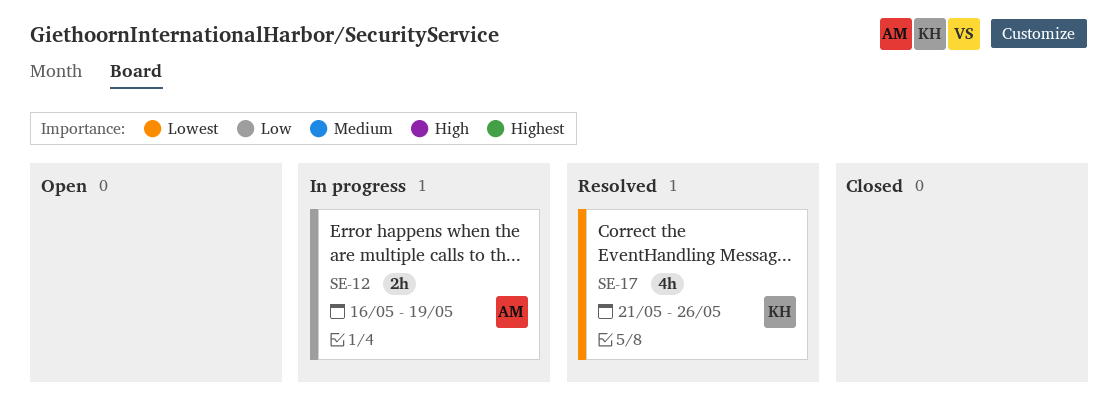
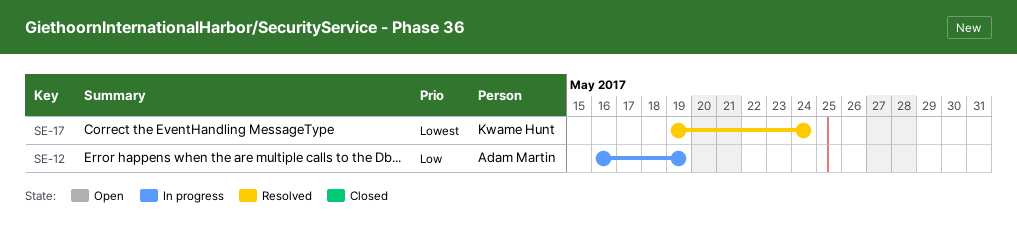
SE-17, start: May 21 -> May 19
SE-17, due: May 26 -> May 24

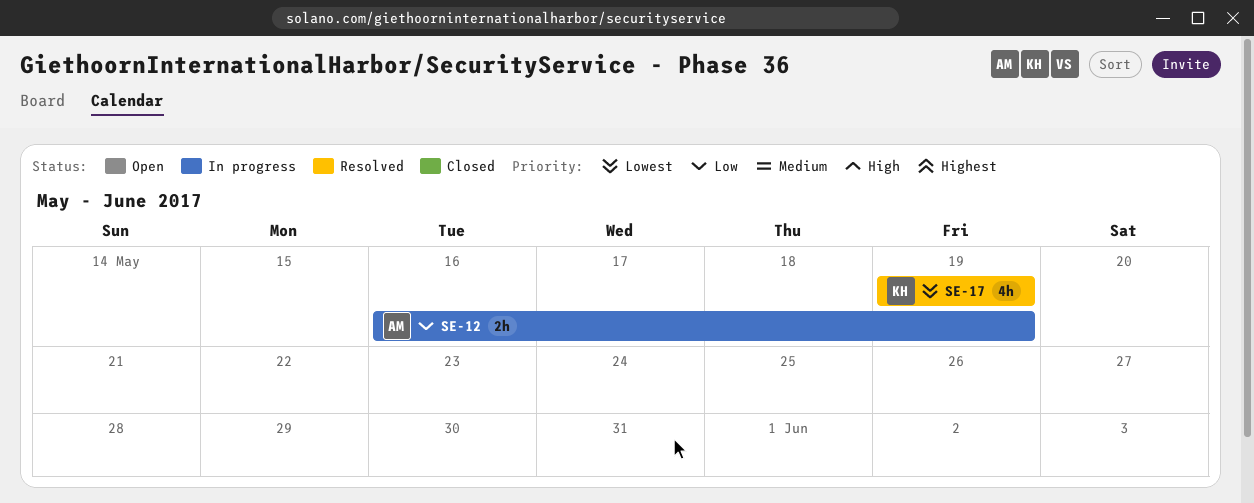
SE-17, due: May 24 -> May 19

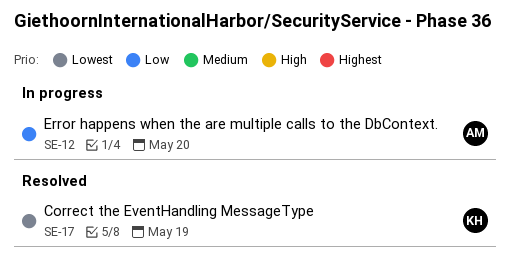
SE-12, due: May 19 -> May 20

